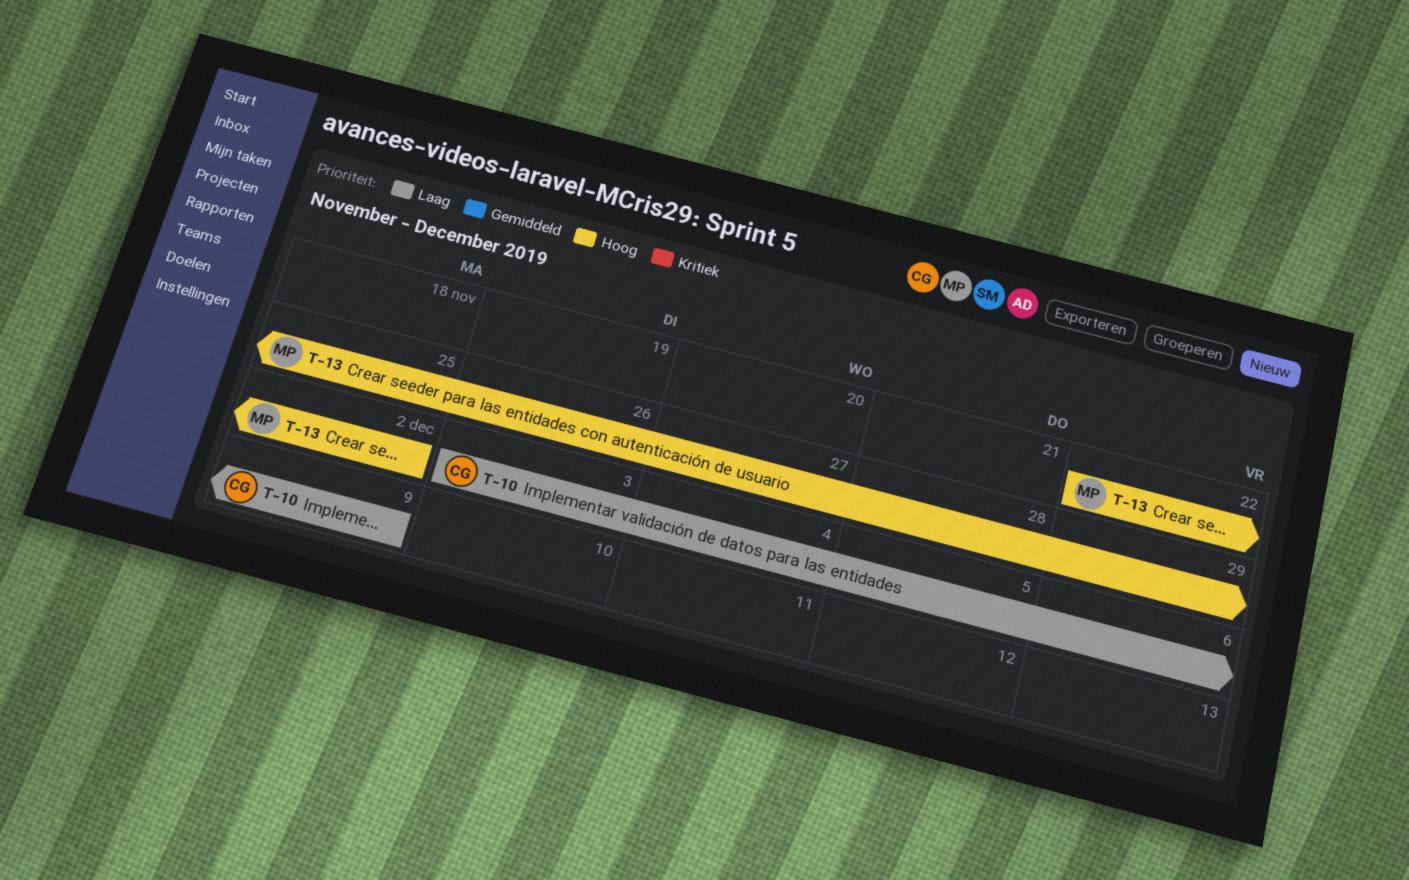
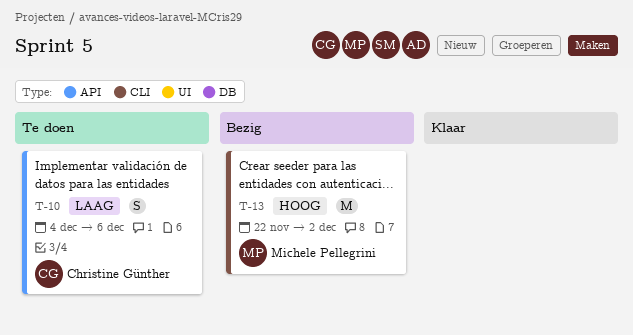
T-10, start: Dec 3 -> Dec 4
T-10, due: Dec 9 -> Dec 6

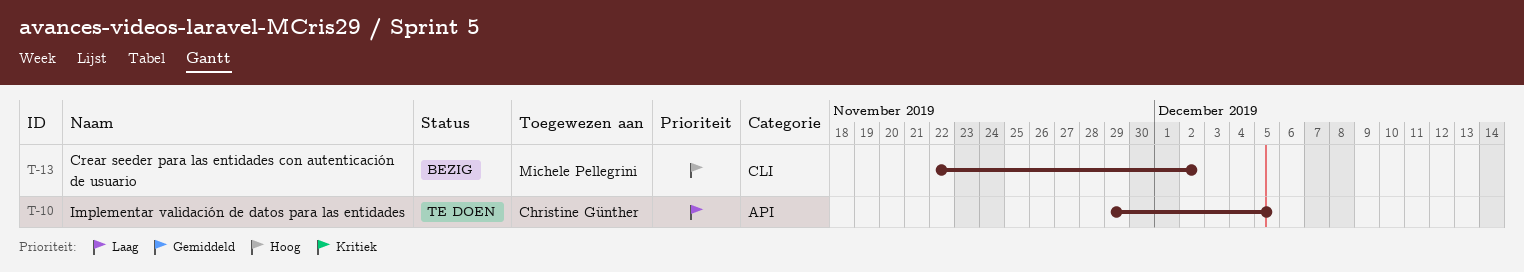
T-10, start: Dec 4 -> Nov 29
T-10, due: Dec 6 -> Dec 5

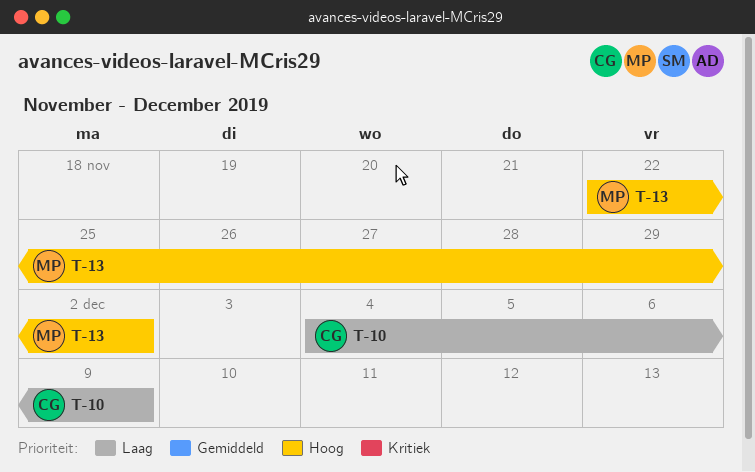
T-10, start: Nov 29 -> Dec 4
T-10, due: Dec 5 -> Dec 9

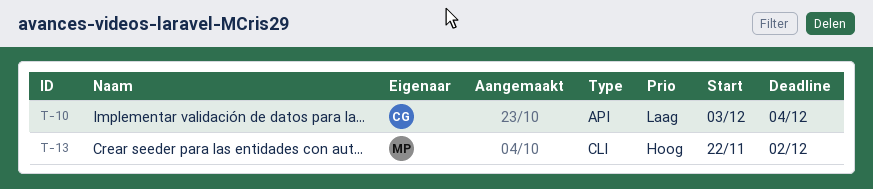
T-10, start: Dec 4 -> Dec 3
T-10, due: Dec 9 -> Dec 4

